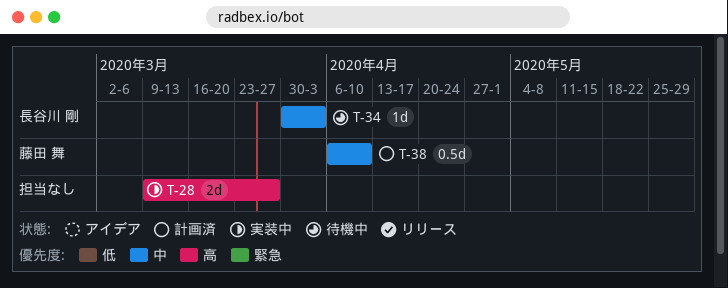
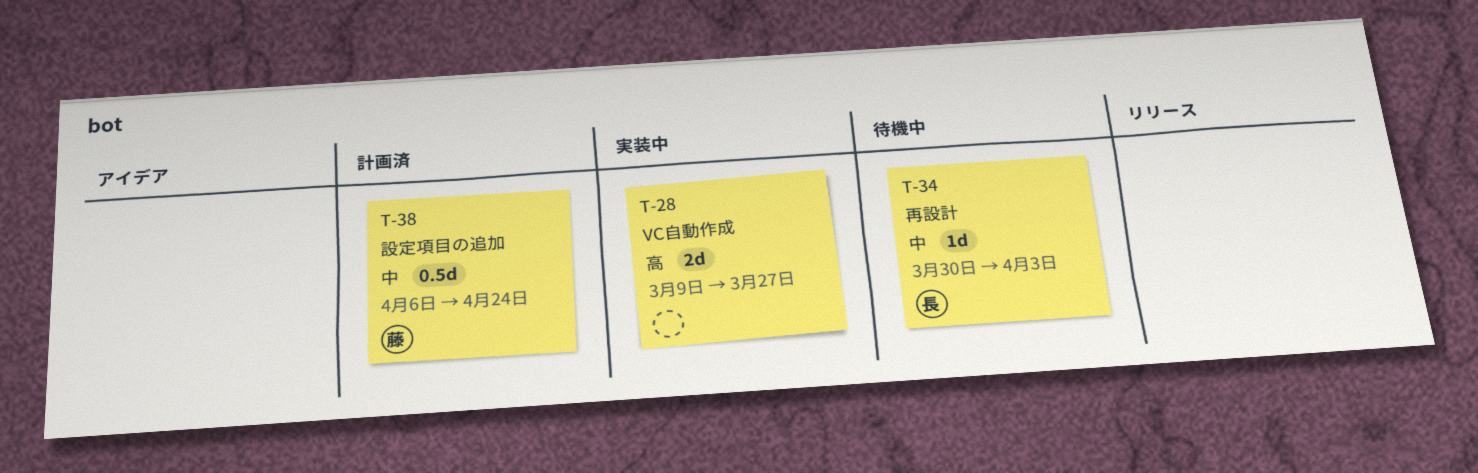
T-38, due: Apr 10 -> Apr 24

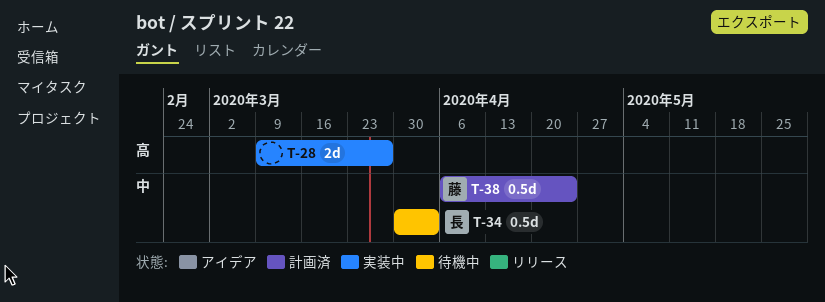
T-34, estimate: 1d -> 0.5d

